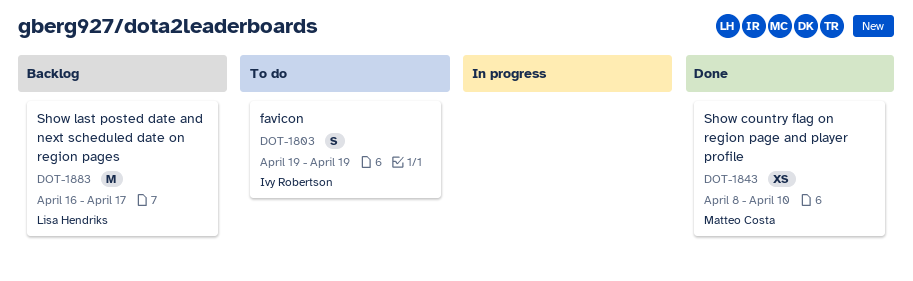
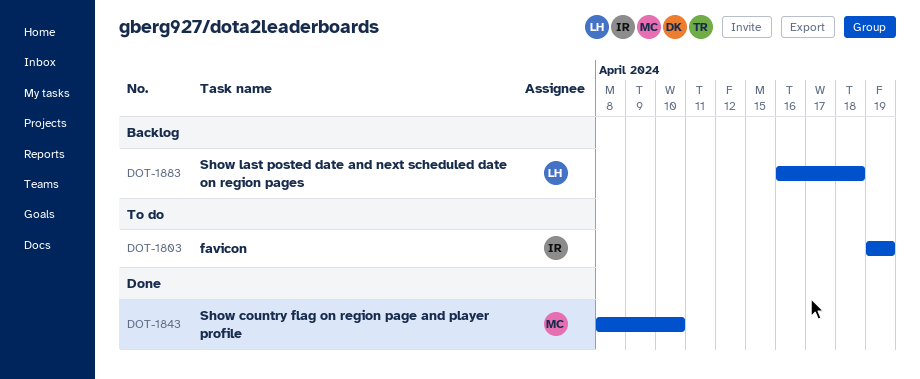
DOT-1883, due: Apr 17 -> Apr 18

